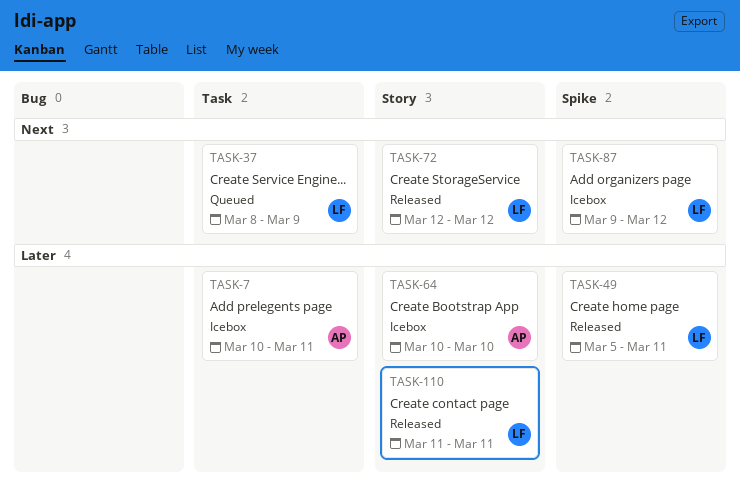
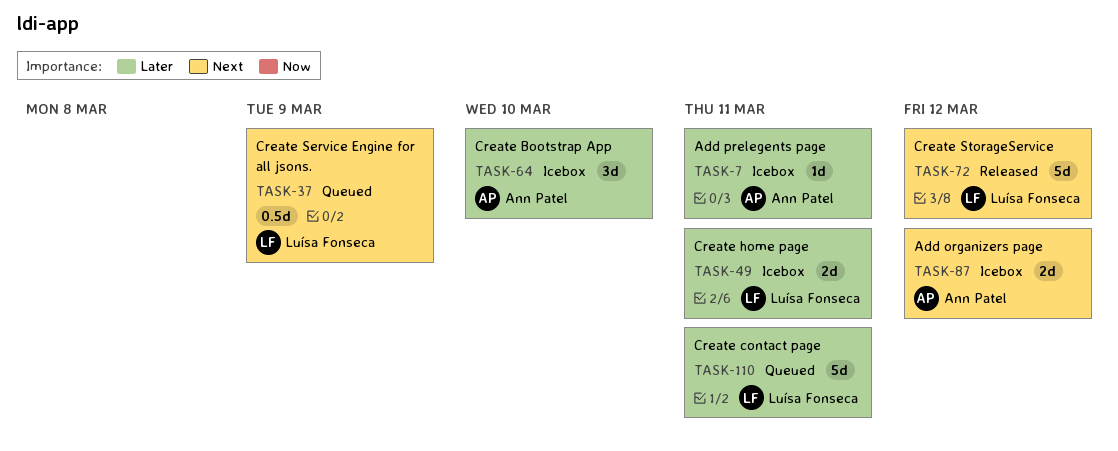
TASK-49, status: Released -> Icebox
TASK-87, owner: Luísa Fonseca -> Ann Patel
TASK-110, status: Released -> Queued

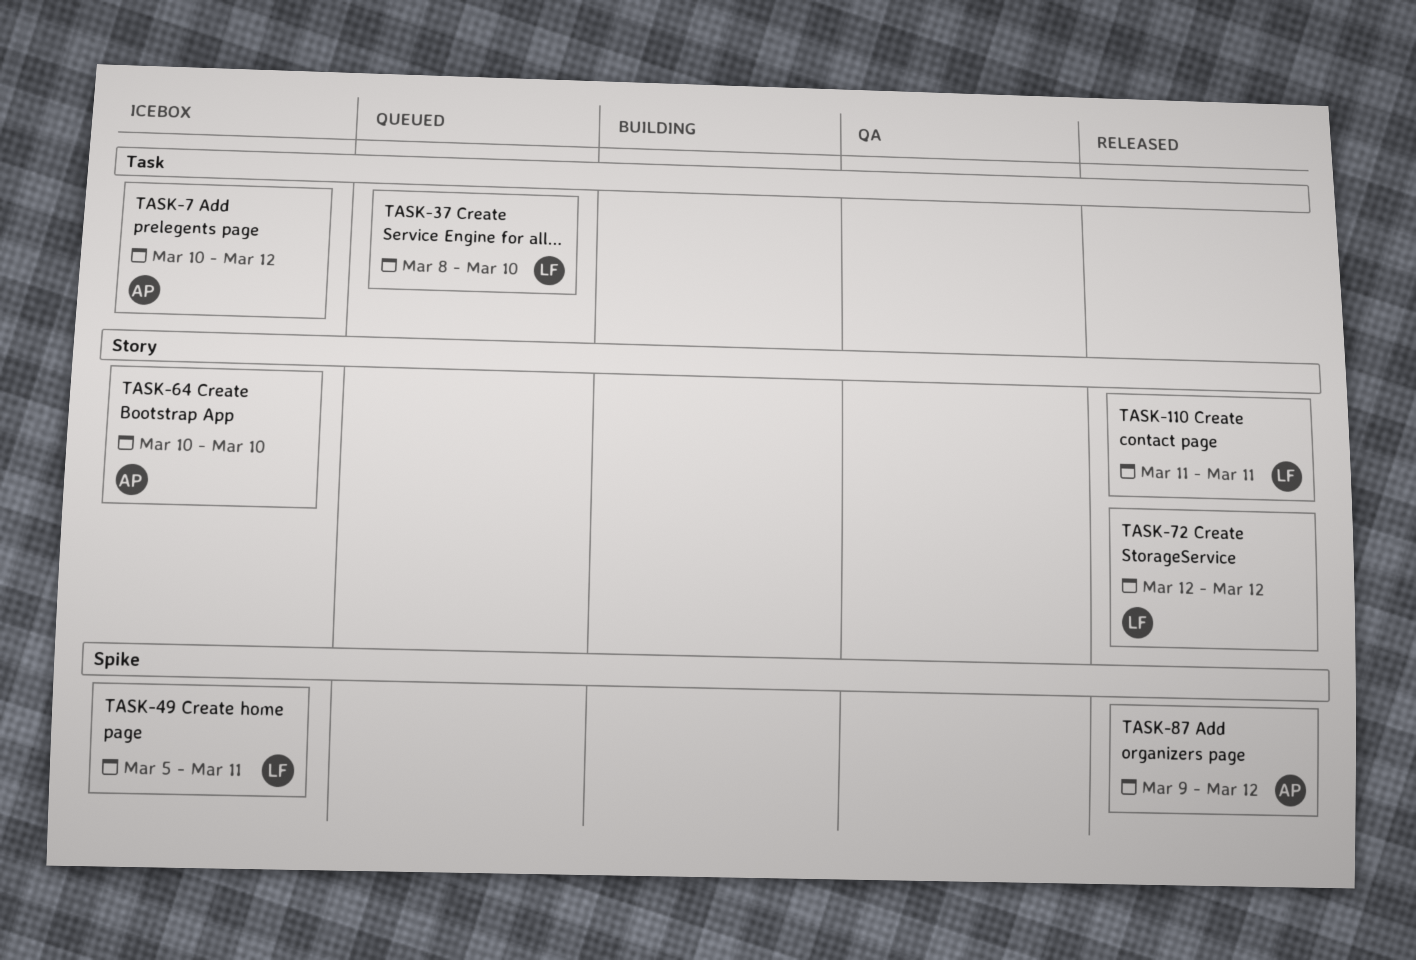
TASK-7, due: Mar 11 -> Mar 12
TASK-37, due: Mar 9 -> Mar 10
TASK-87, status: Icebox -> Released
TASK-110, status: Queued -> Released

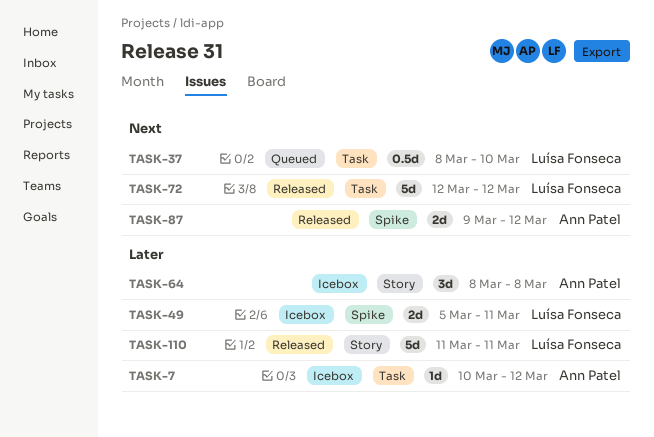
TASK-64, start: Mar 10 -> Mar 8
TASK-64, due: Mar 10 -> Mar 8
TASK-72, label: Story -> Task

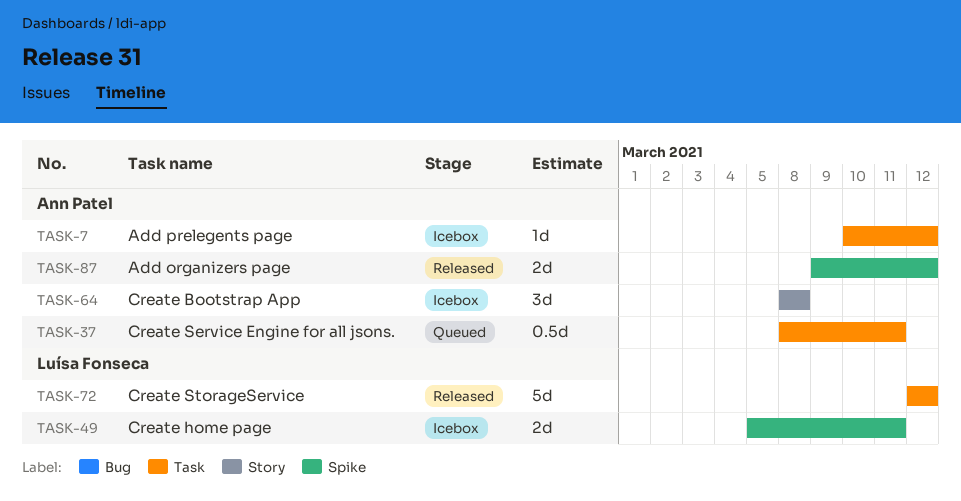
TASK-37, owner: Luísa Fonseca -> Ann Patel
TASK-37, due: Mar 10 -> Mar 11
TASK-110: present -> none

